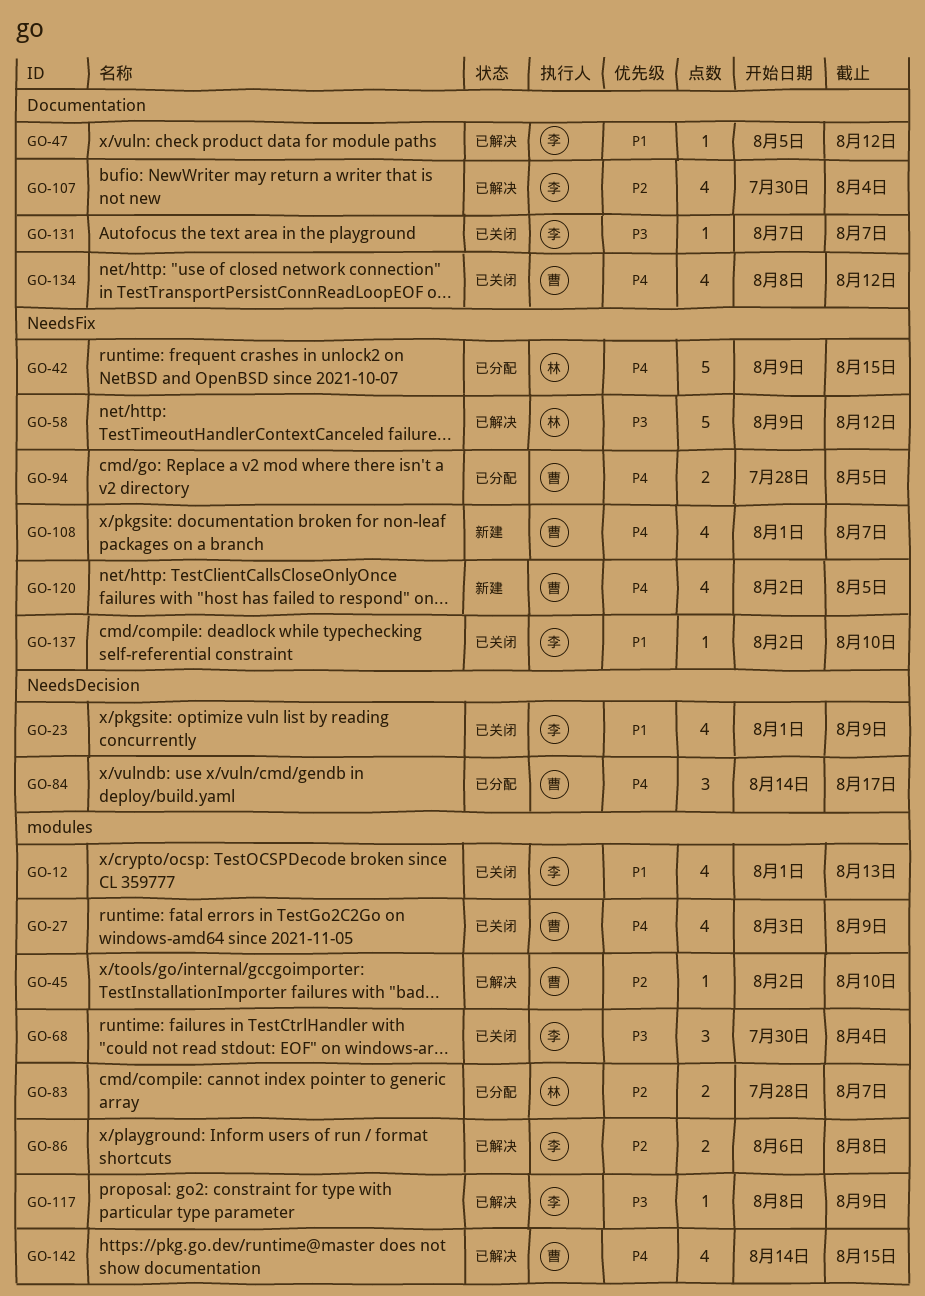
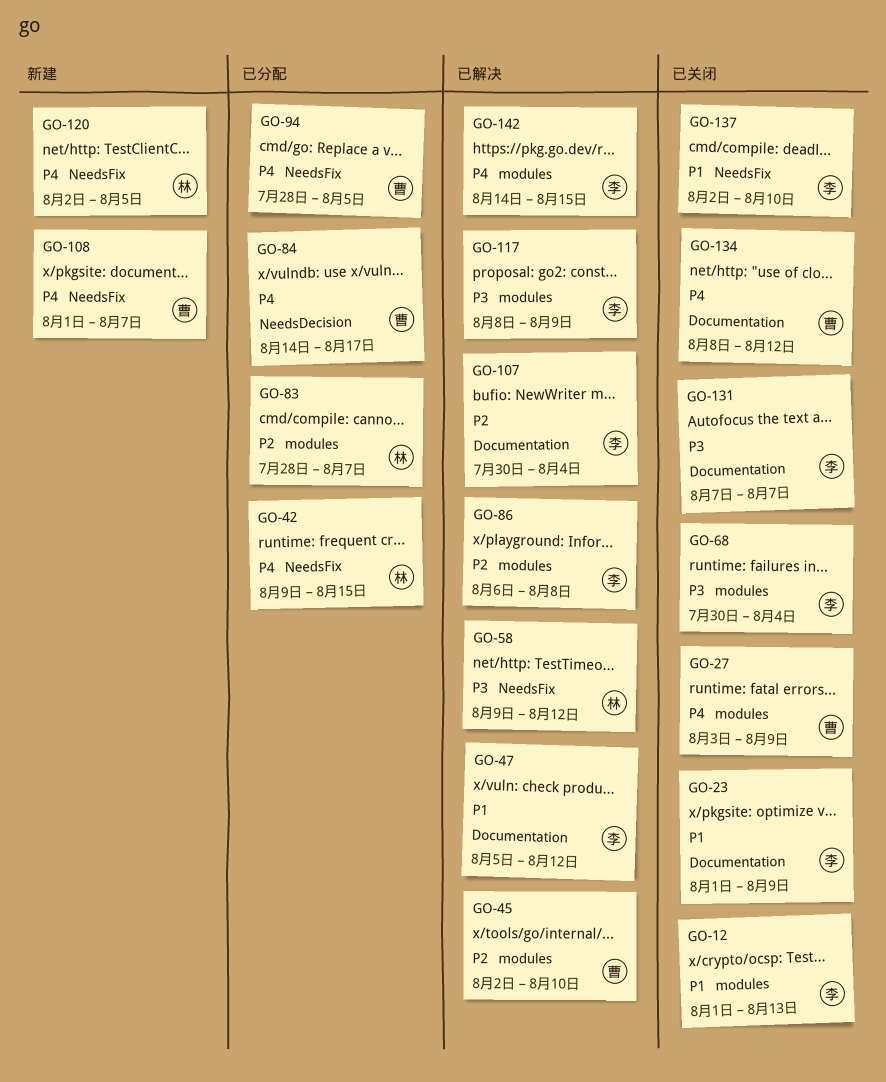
GO-23, label: NeedsDecision -> Documentation
GO-120, owner: 曹 -> 林
GO-142, owner: 曹 -> 李

